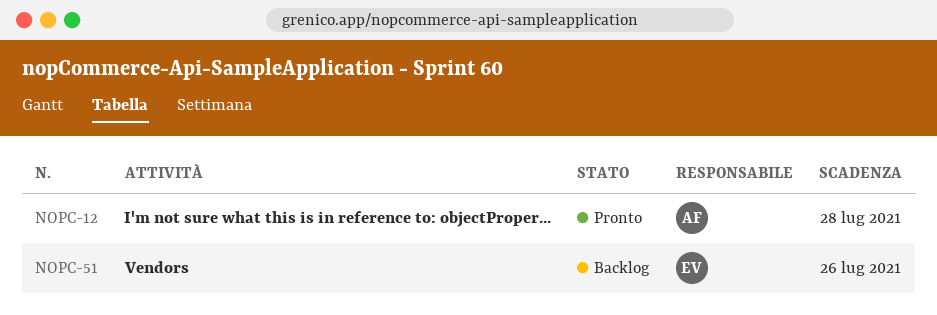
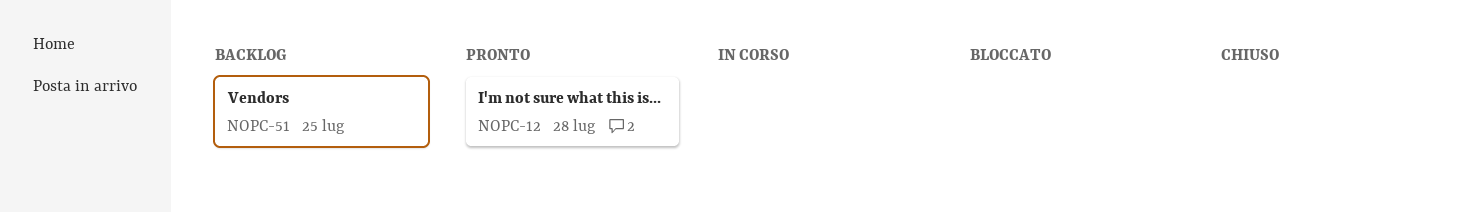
NOPC-51, due: Jul 26 -> Jul 25

